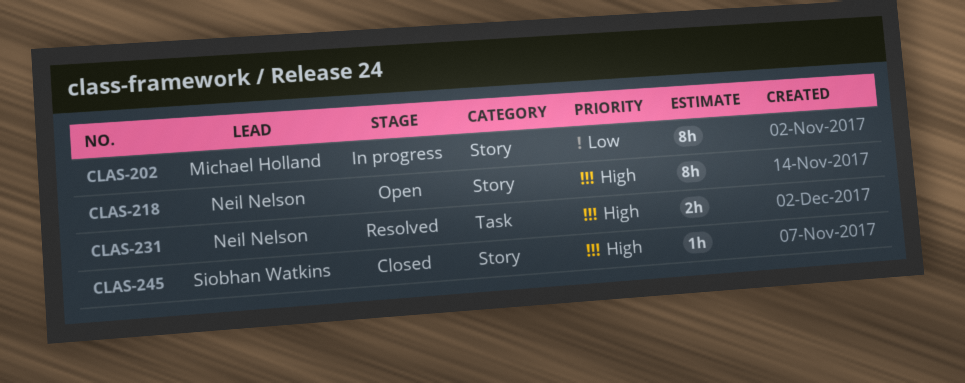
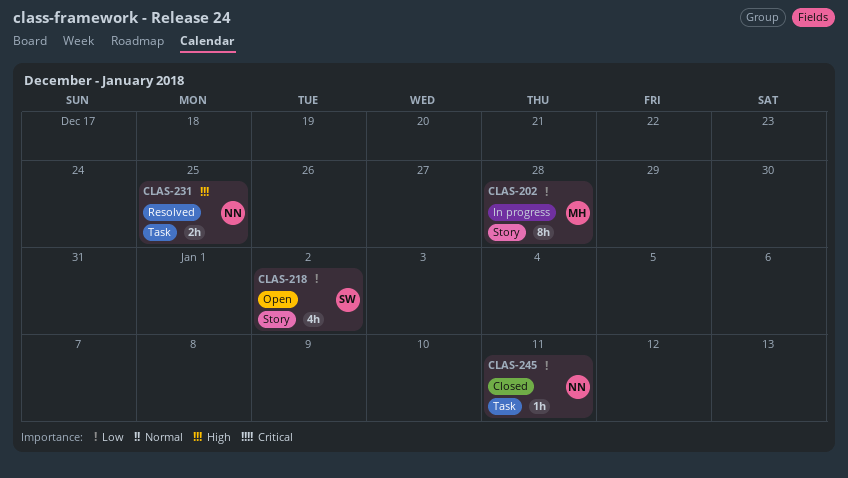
CLAS-218, owner: Neil Nelson -> Siobhan Watkins
CLAS-218, priority: High -> Low
CLAS-218, estimate: 8h -> 4h
CLAS-245, owner: Siobhan Watkins -> Neil Nelson
CLAS-245, priority: High -> Low
CLAS-245, label: Story -> Task

